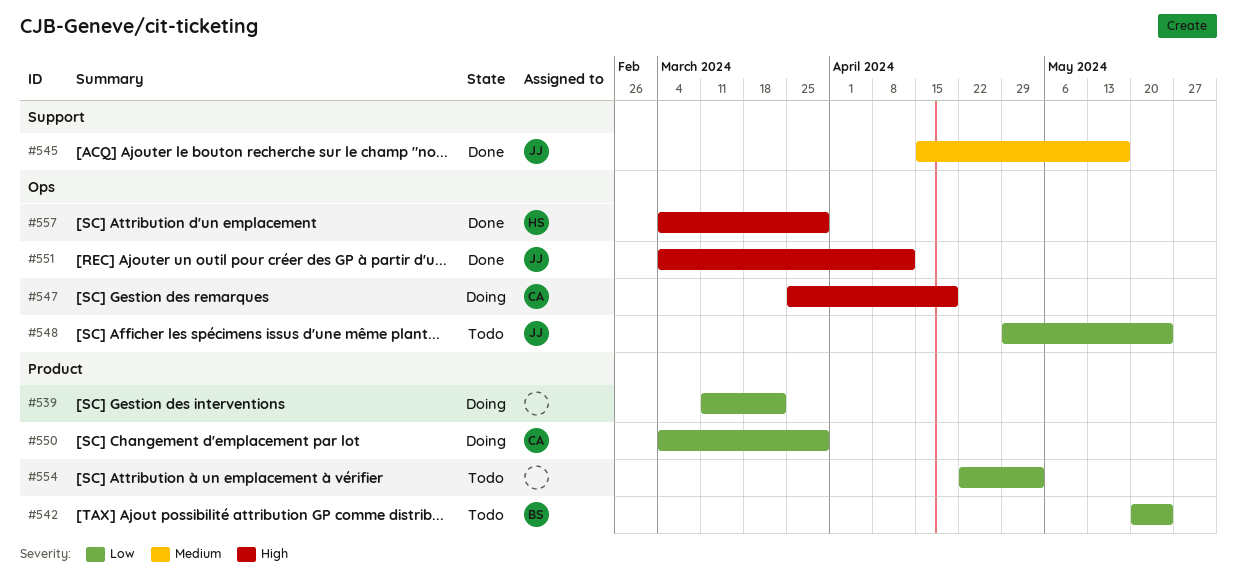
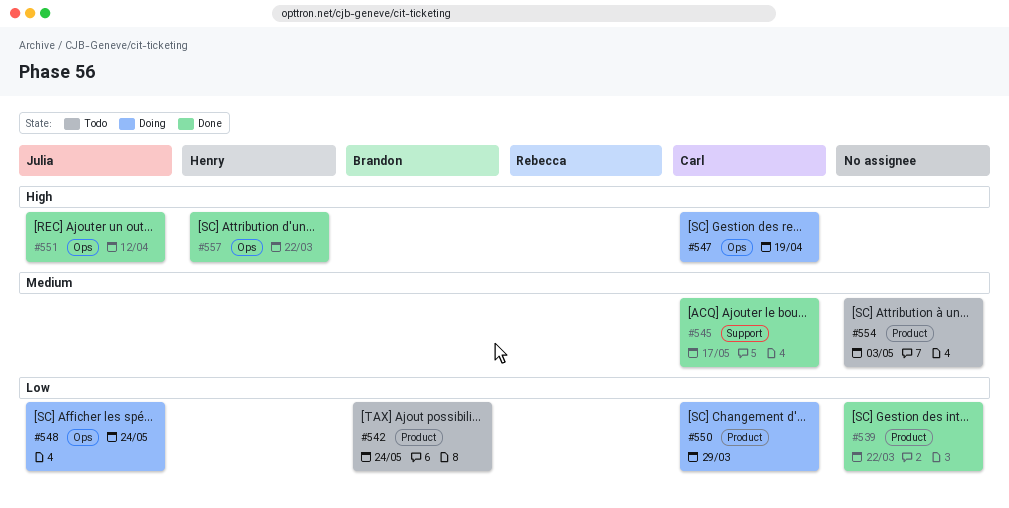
#539, status: Doing -> Done
#545, owner: Julia -> Carl
#548, status: Todo -> Doing
#554, priority: Low -> Medium
#557, due: Mar 29 -> Mar 22

